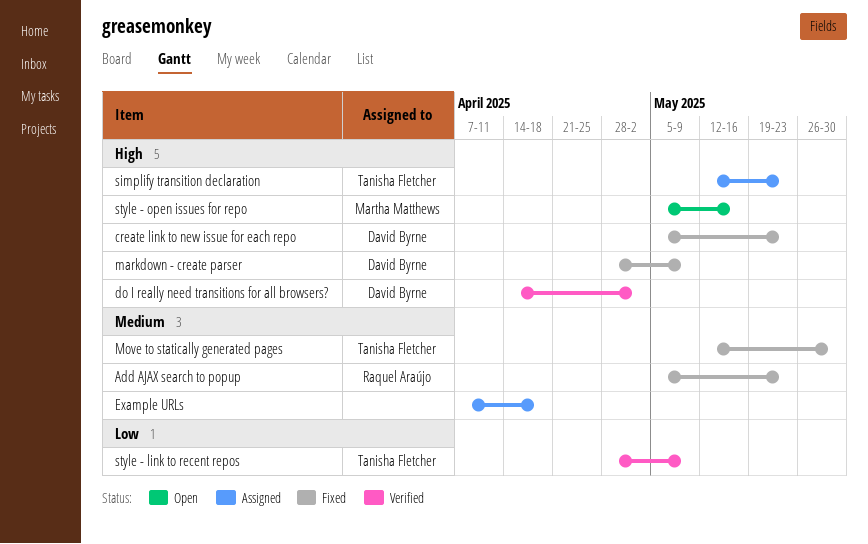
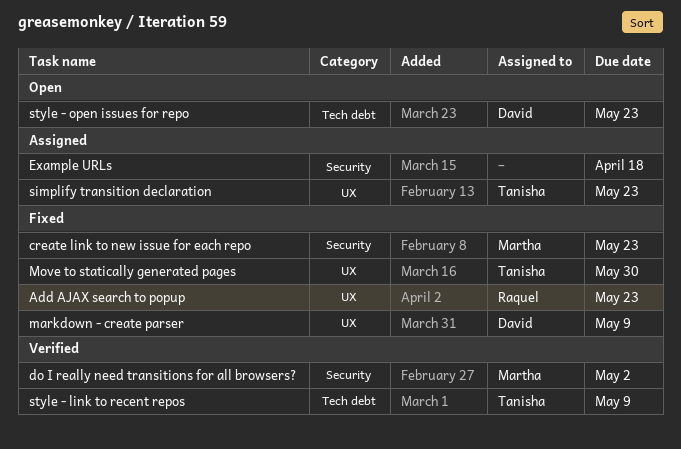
create link to new issue for each repo, owner: David Byrne -> Martha Matthews
do I really need transitions for all browsers?, owner: David Byrne -> Martha Matthews
style - open issues for repo, owner: Martha Matthews -> David Byrne
style - open issues for repo, due: May 16 -> May 23

